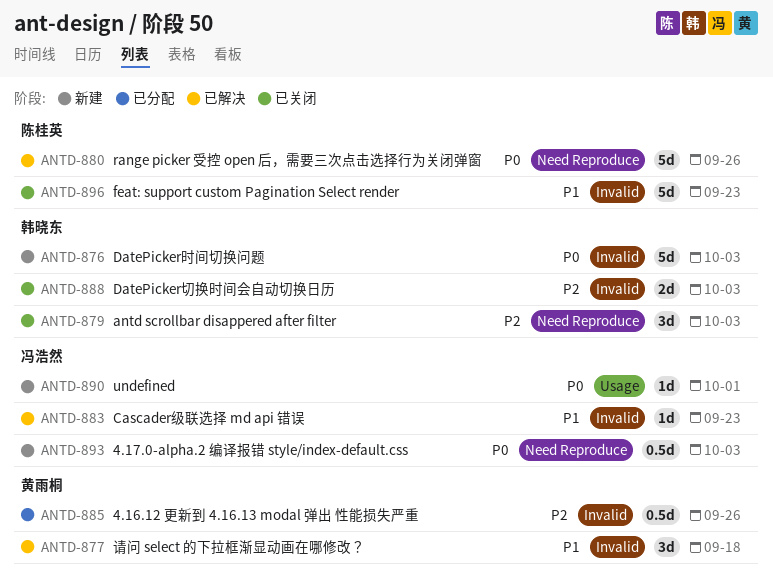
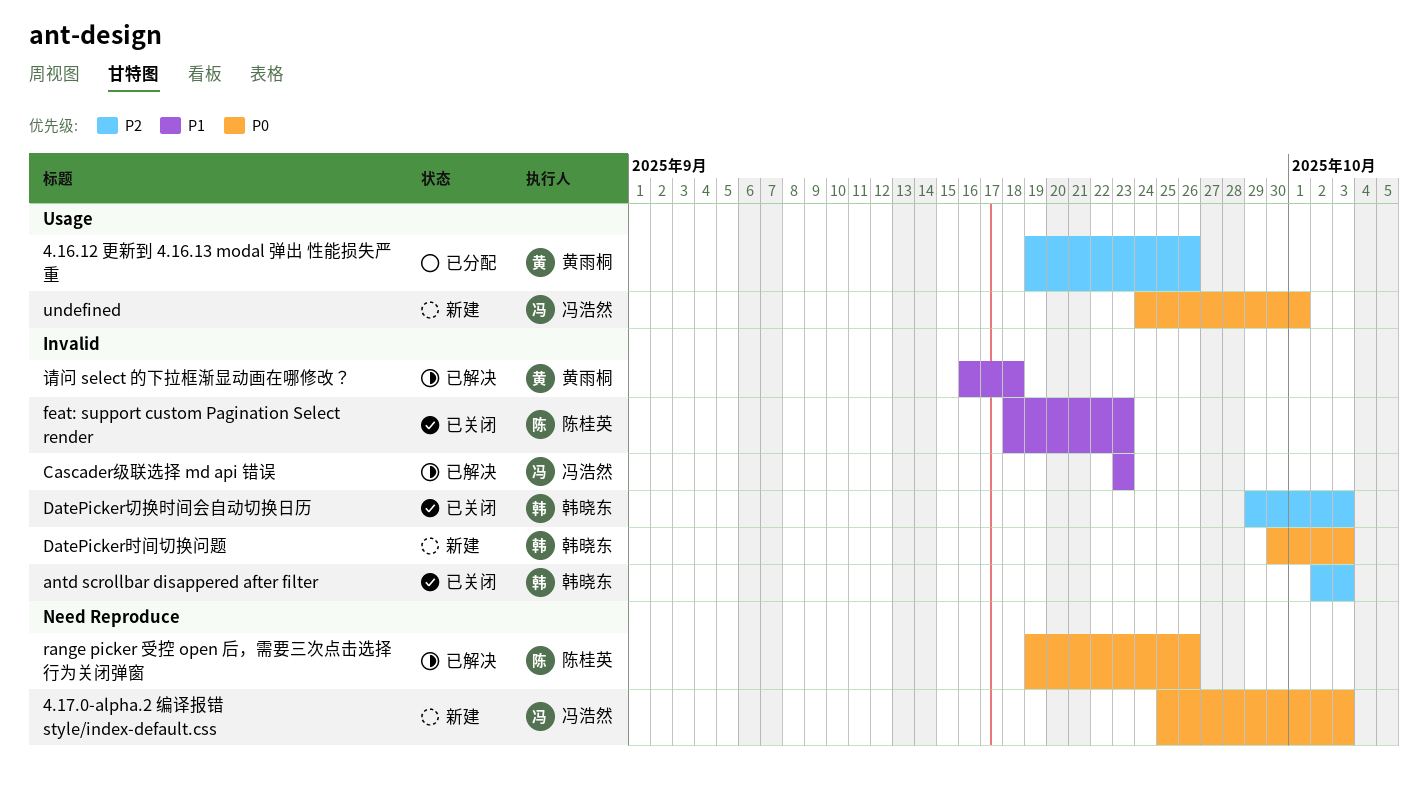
4.16.12 更新到 4.16.13 modal 弹出 性能损失严重, label: Invalid -> Usage
antd scrollbar disappered after filter, label: Need Reproduce -> Invalid

